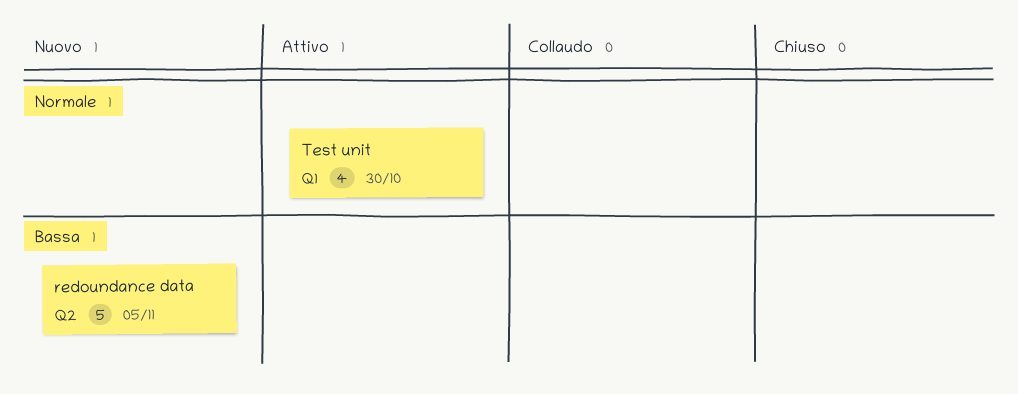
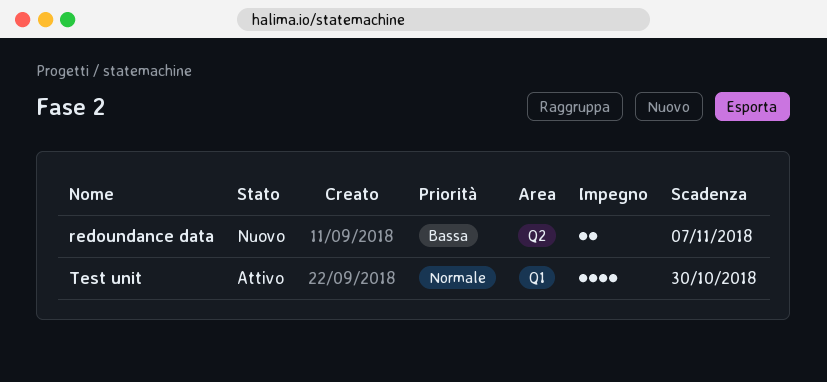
redoundance data, estimate: 5 -> 2
redoundance data, due: Nov 5 -> Nov 7

